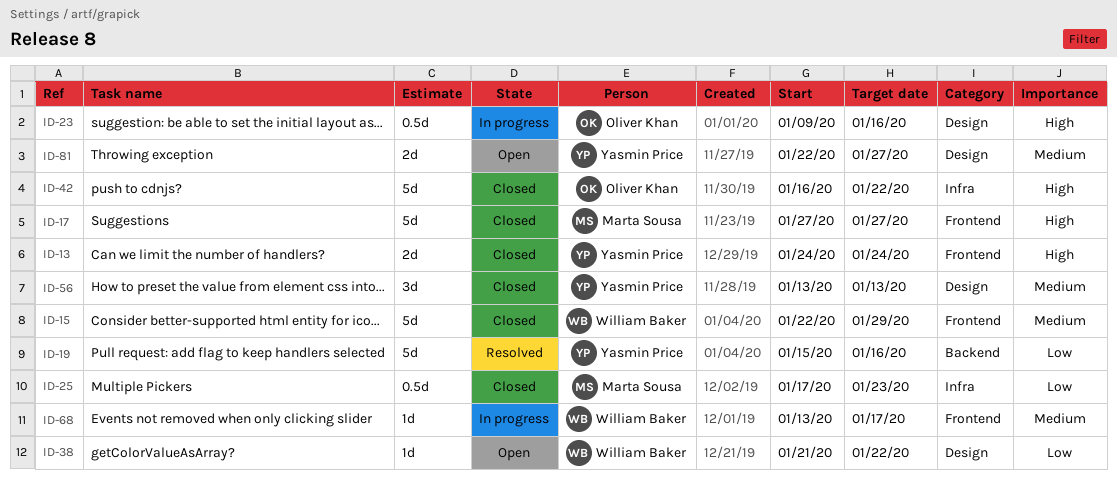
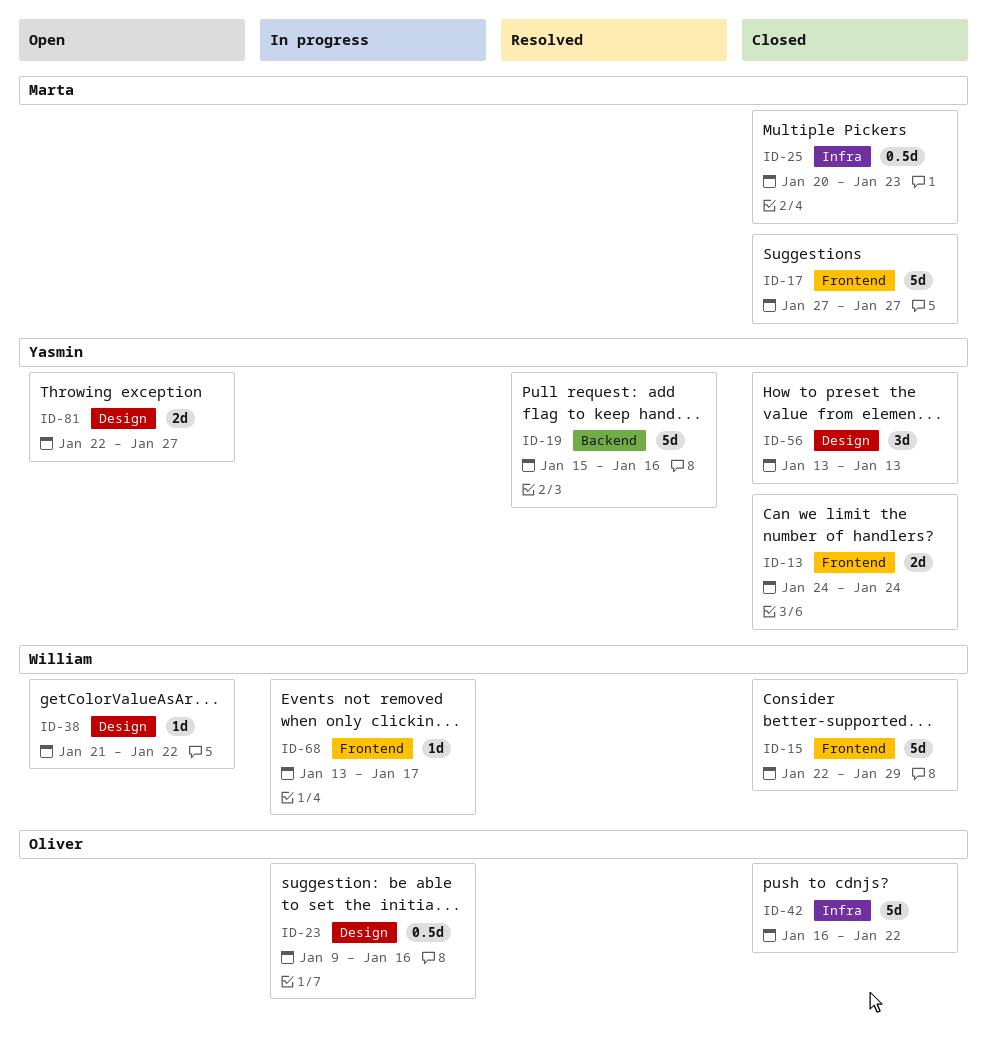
ID-25, start: Jan 17 -> Jan 20

